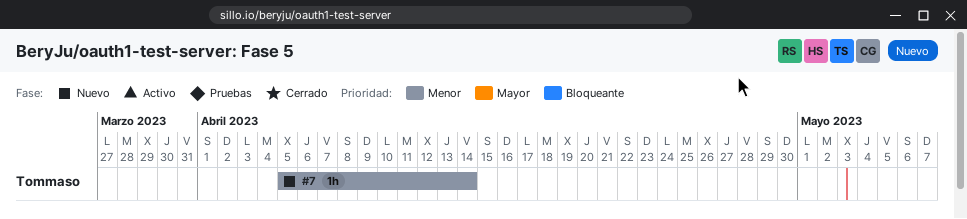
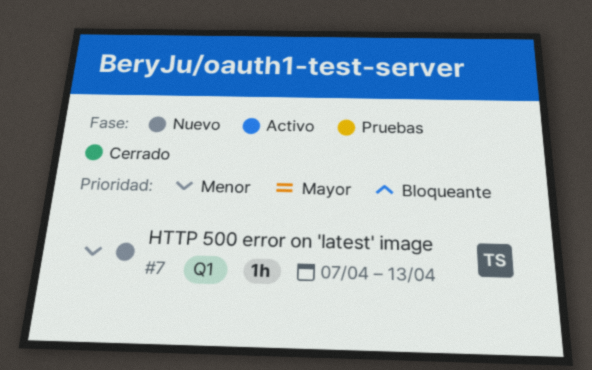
#7, start: Apr 5 -> Apr 7
#7, due: Apr 14 -> Apr 13

